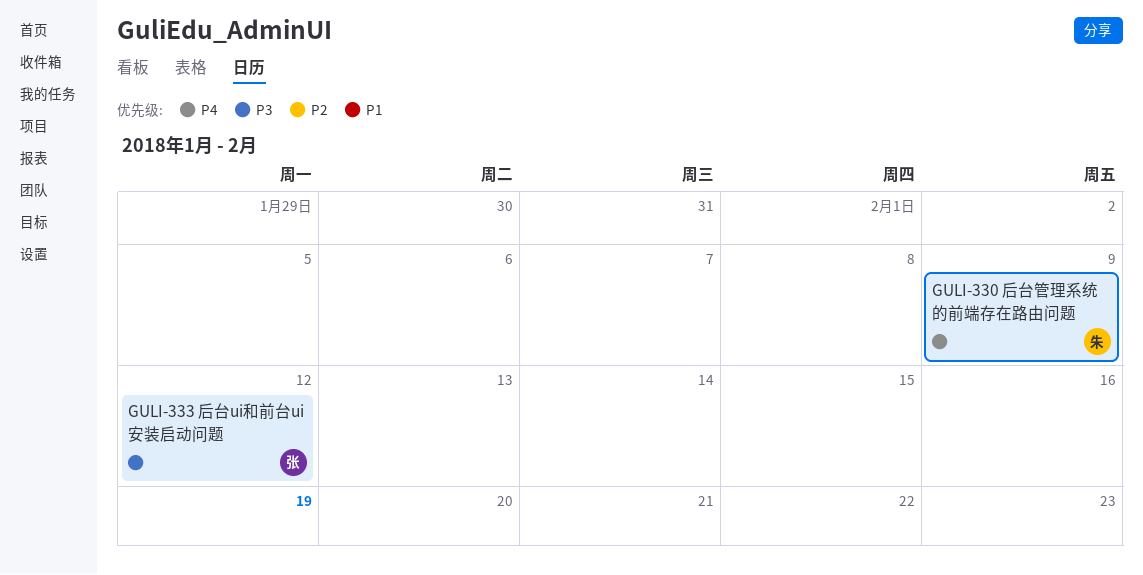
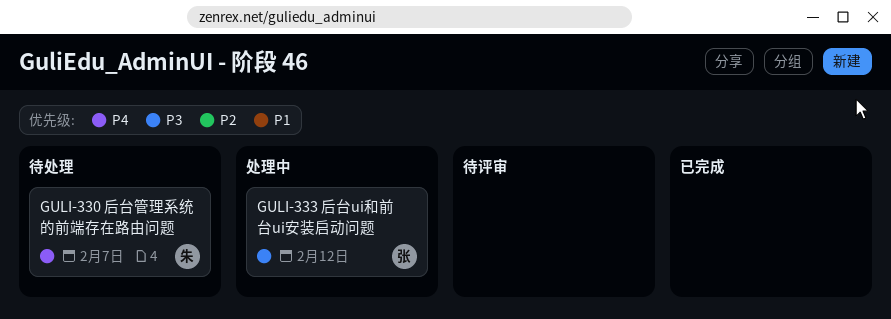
GULI-330, due: Feb 9 -> Feb 7

